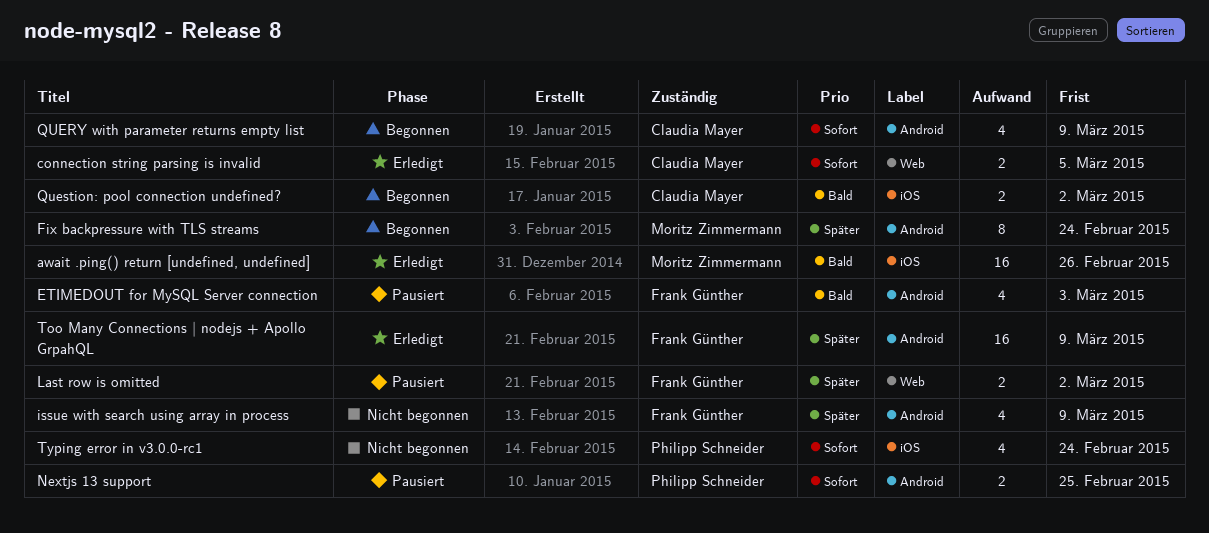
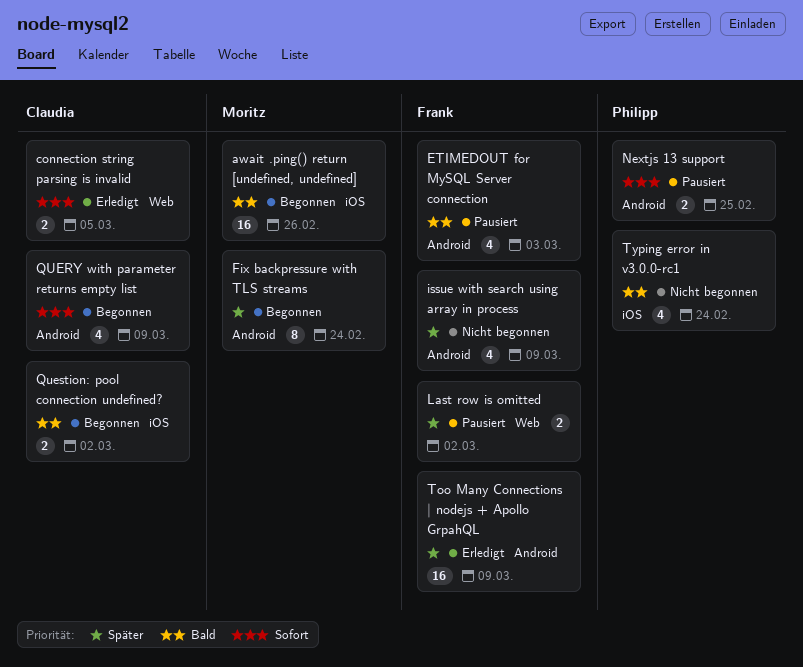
await .ping() return [undefined, undefined], status: Erledigt -> Begonnen
Typing error in v3.0.0-rc1, priority: Sofort -> Bald

